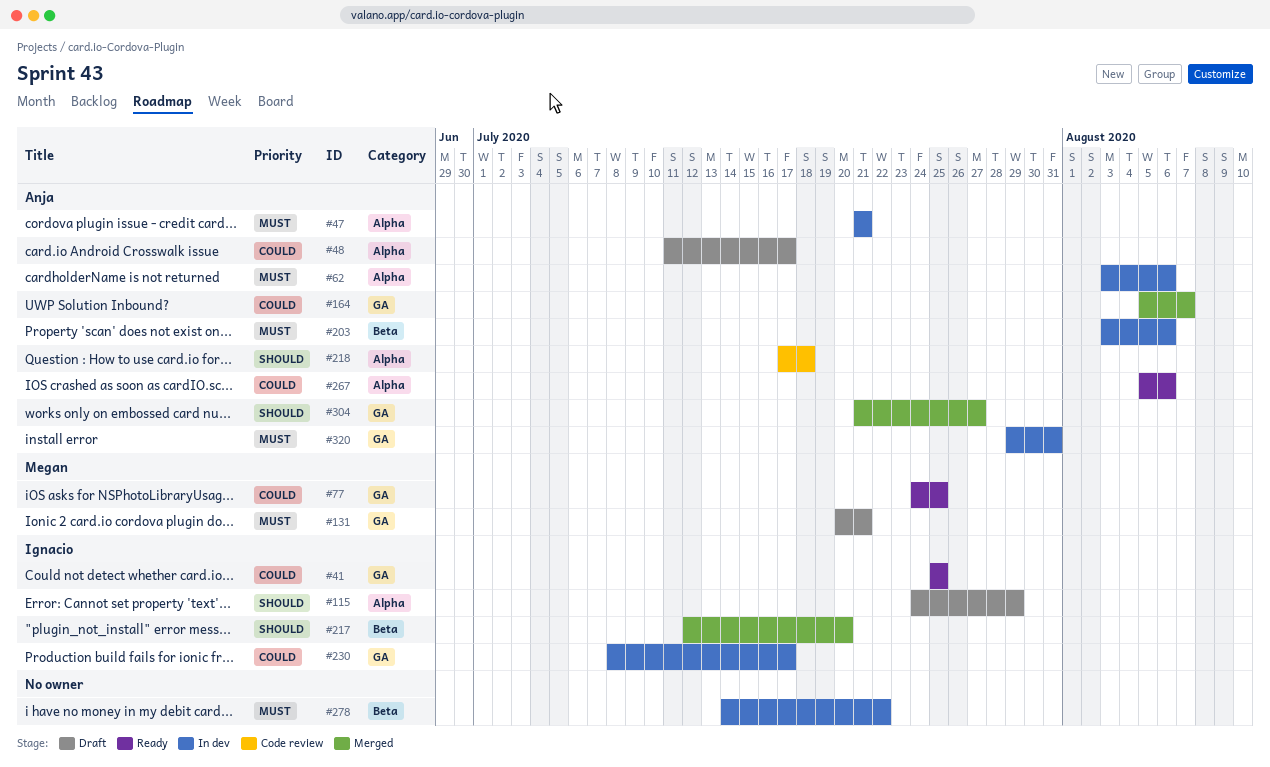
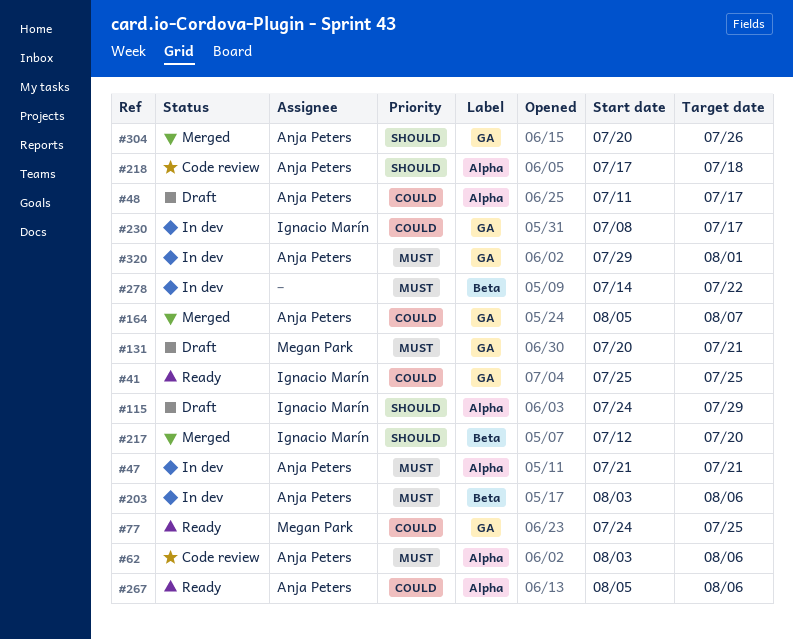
#62, status: In dev -> Code review
#304, start: Jul 21 -> Jul 20
#304, due: Jul 27 -> Jul 26
#320, due: Jul 31 -> Aug 1

